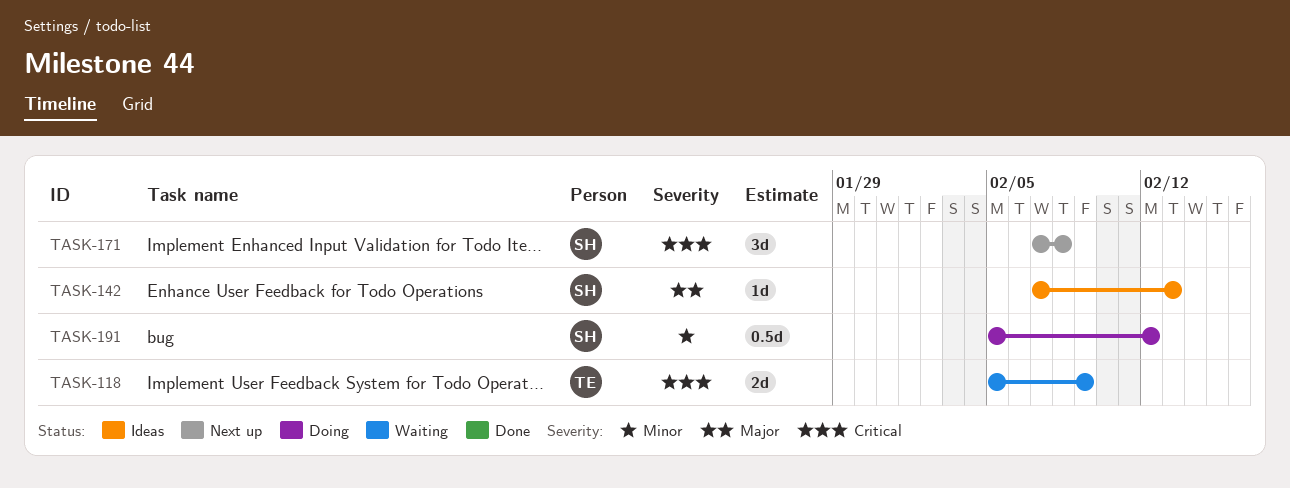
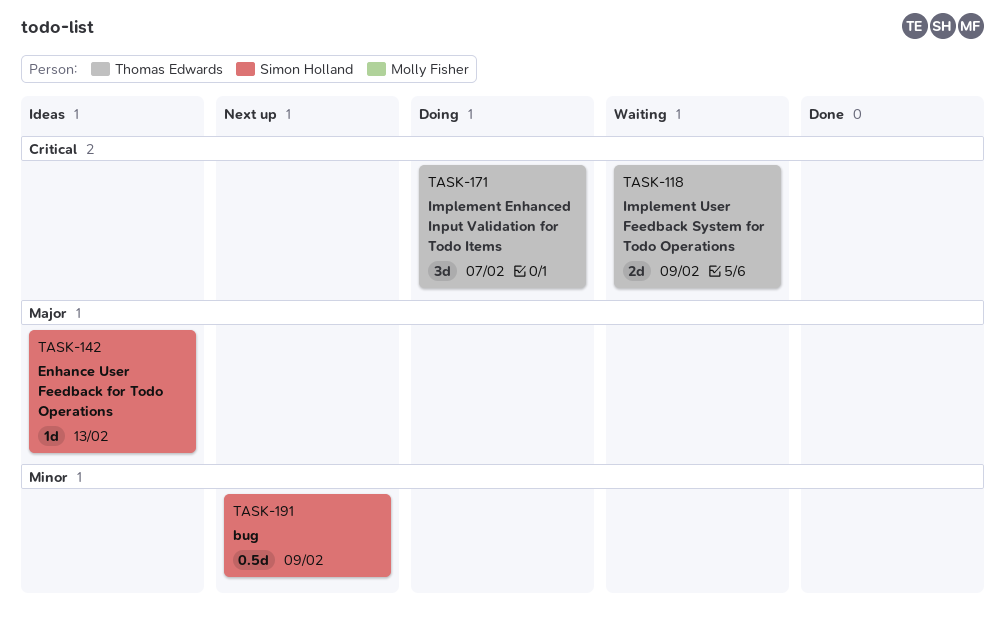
TASK-171, status: Next up -> Doing
TASK-171, owner: Simon Holland -> Thomas Edwards
TASK-171, due: Feb 8 -> Feb 7
TASK-191, status: Doing -> Next up
TASK-191, due: Feb 12 -> Feb 9

